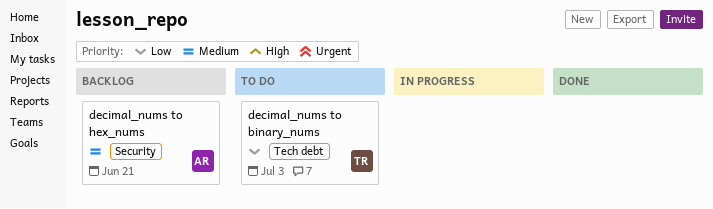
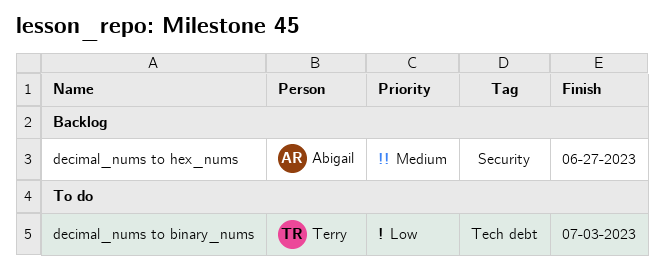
decimal_nums to hex_nums, due: Jun 21 -> Jun 27

